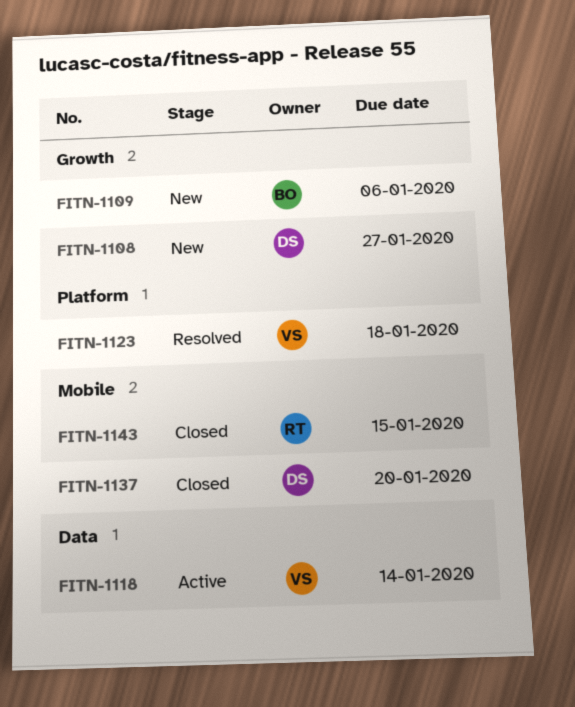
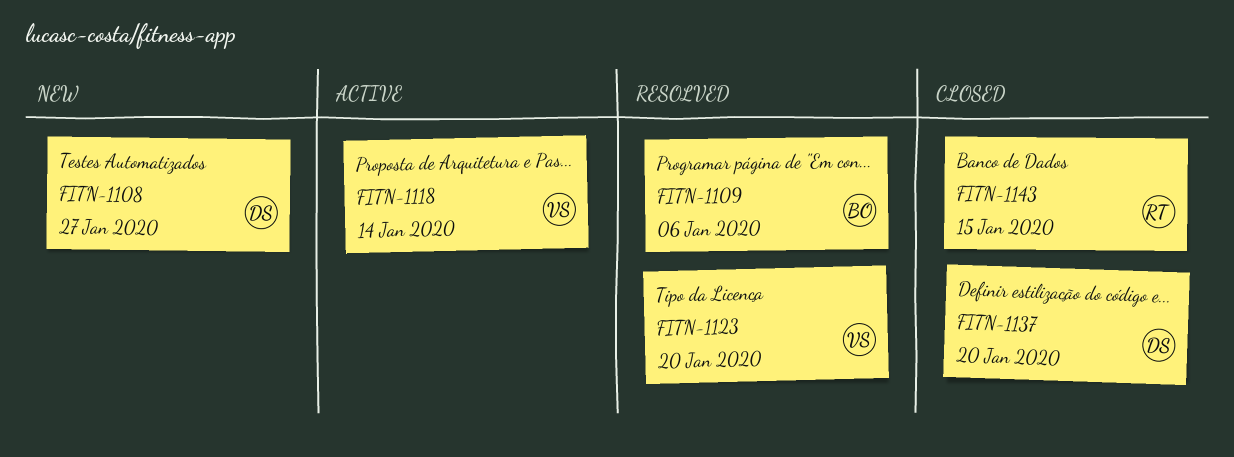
FITN-1109, status: New -> Resolved
FITN-1123, due: Jan 18 -> Jan 20

